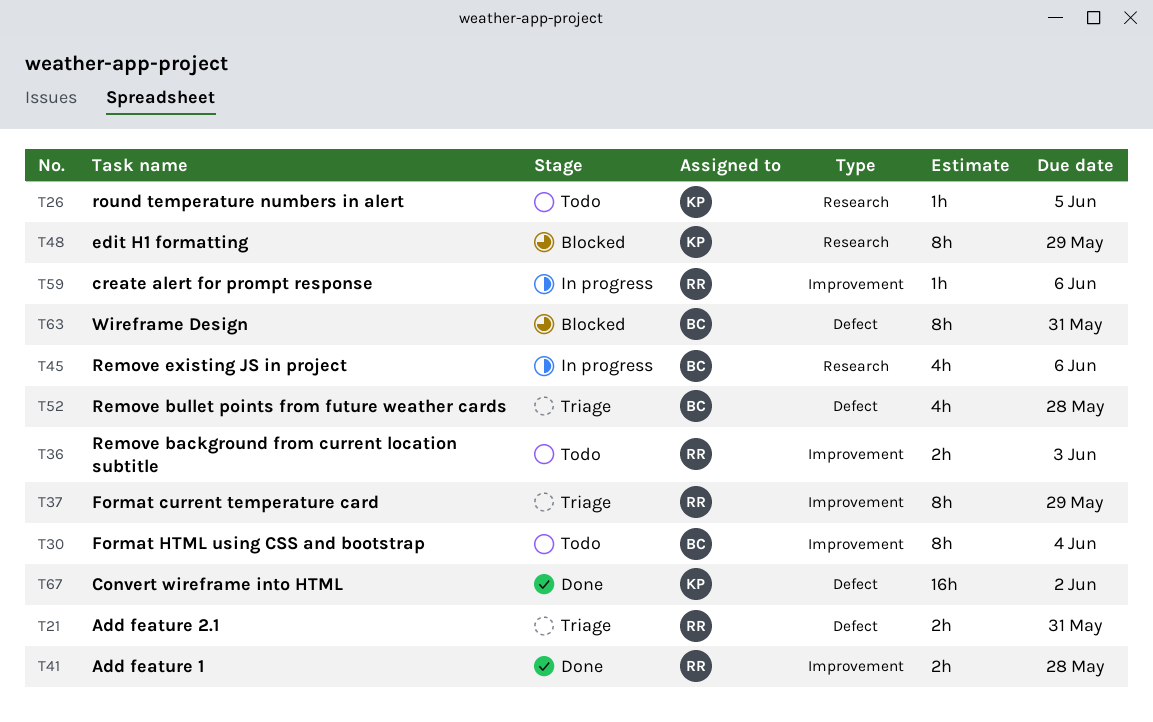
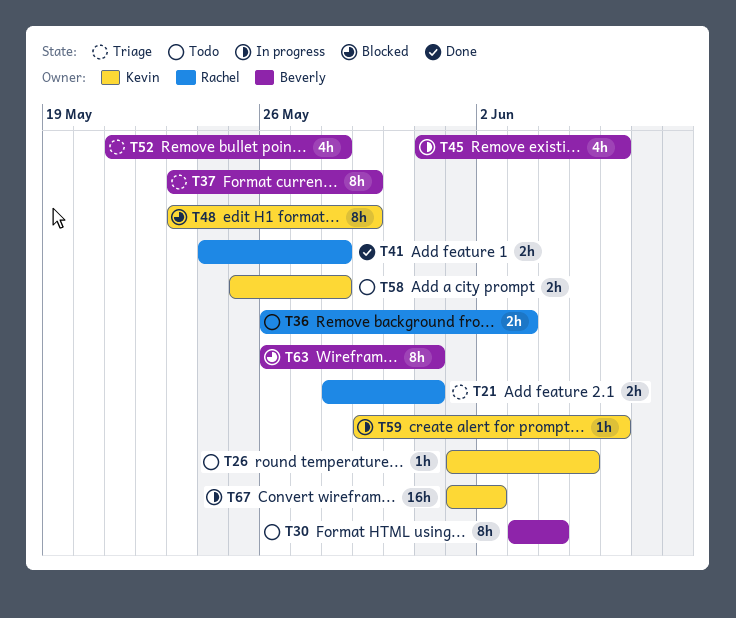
T37, owner: Rachel -> Beverly
T58: none -> present
T59, owner: Rachel -> Kevin
T67, status: Done -> In progress

